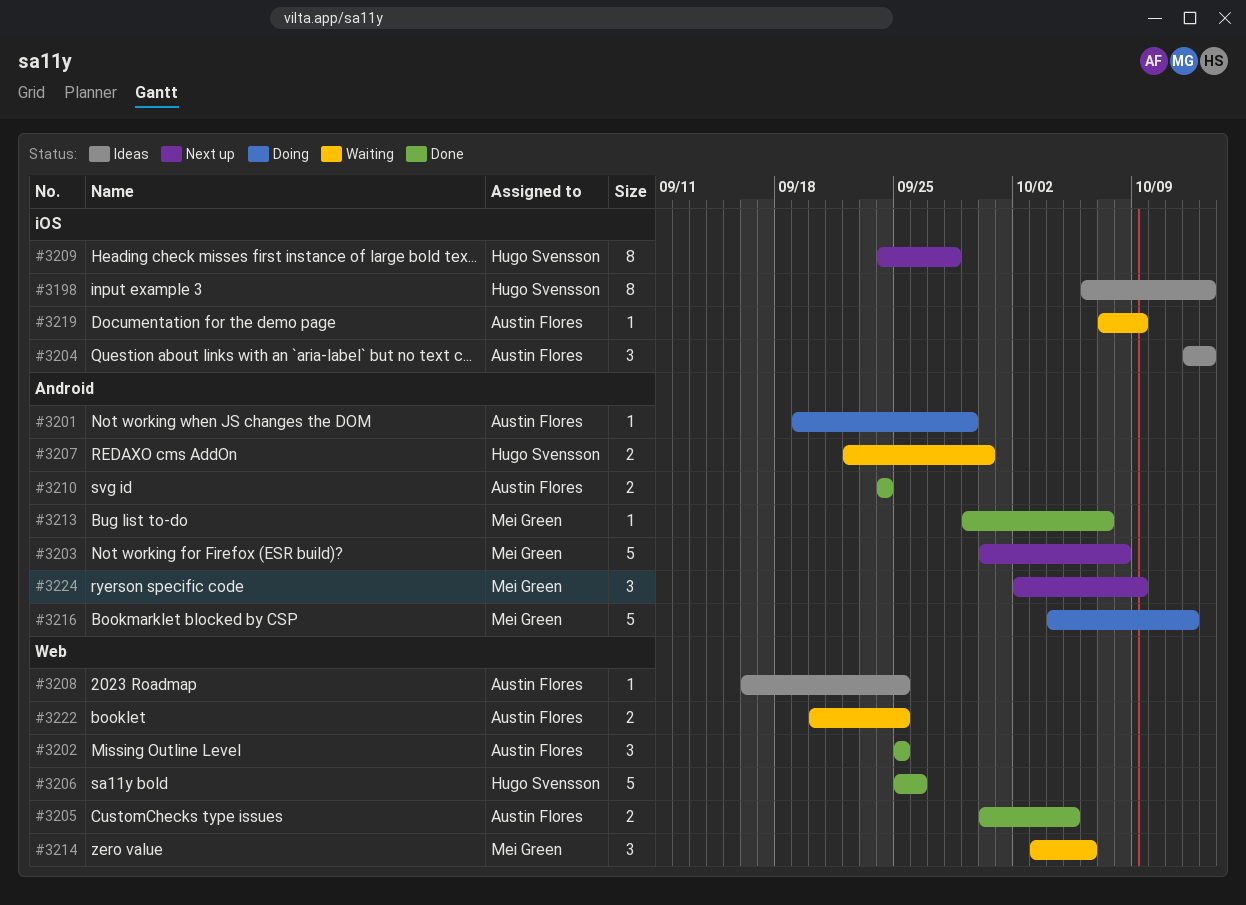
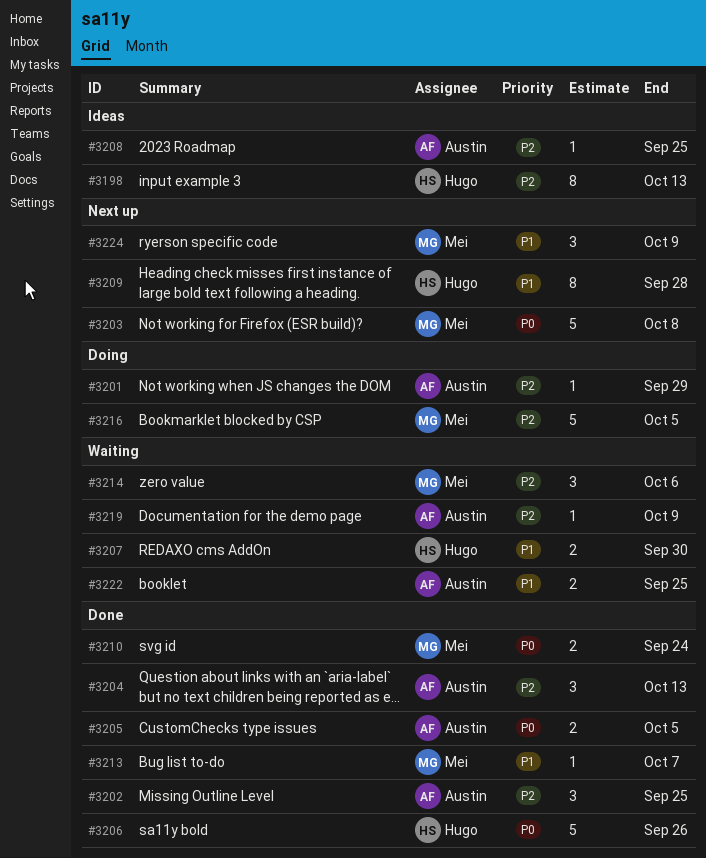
#3204, status: Ideas -> Done
#3210, owner: Austin Flores -> Mei Green
#3216, due: Oct 12 -> Oct 5

